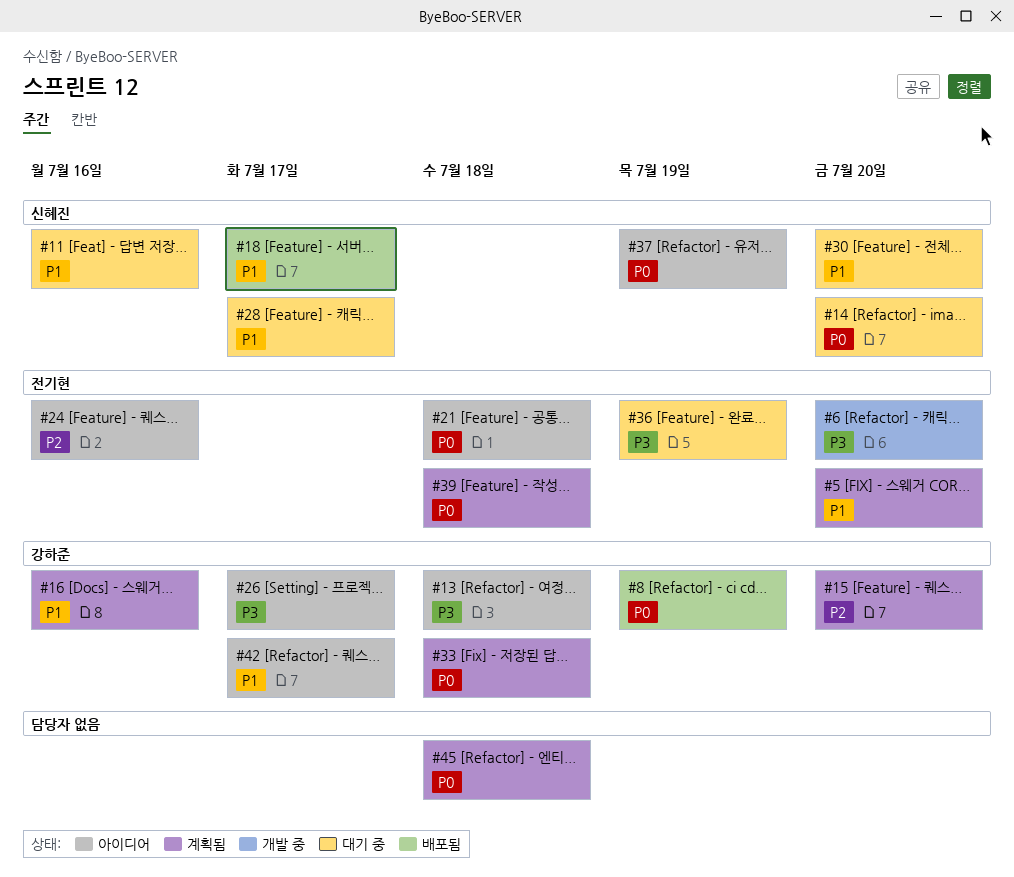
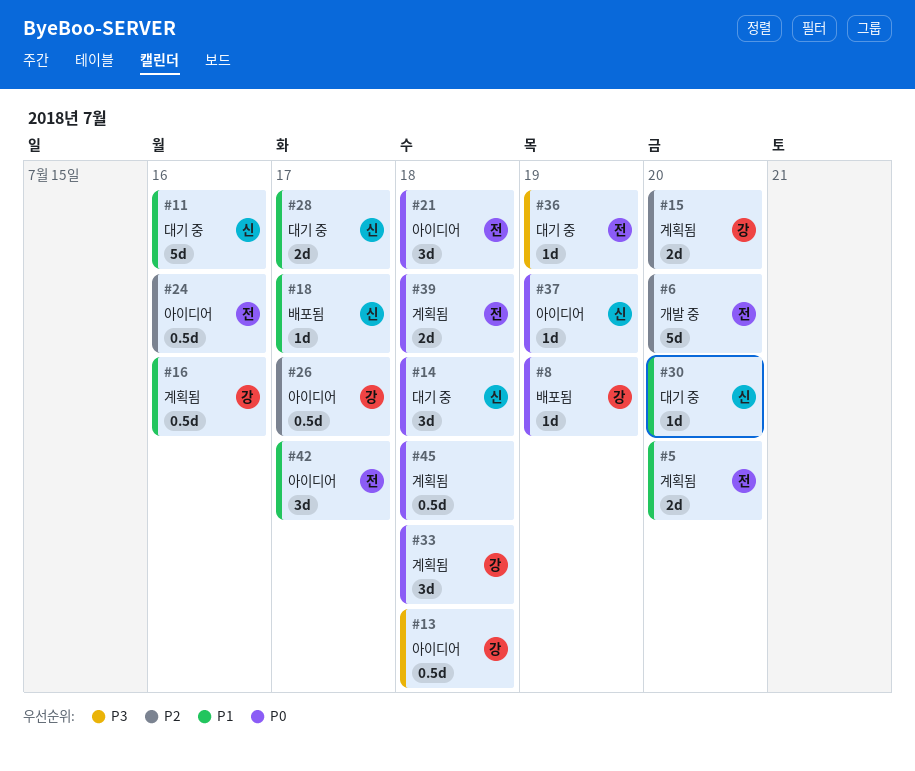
#6, priority: P3 -> P2
#14, due: Jul 20 -> Jul 18
#26, priority: P3 -> P2
#42, owner: 강하준 -> 전기현

